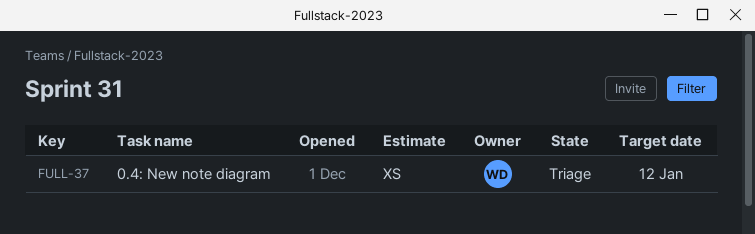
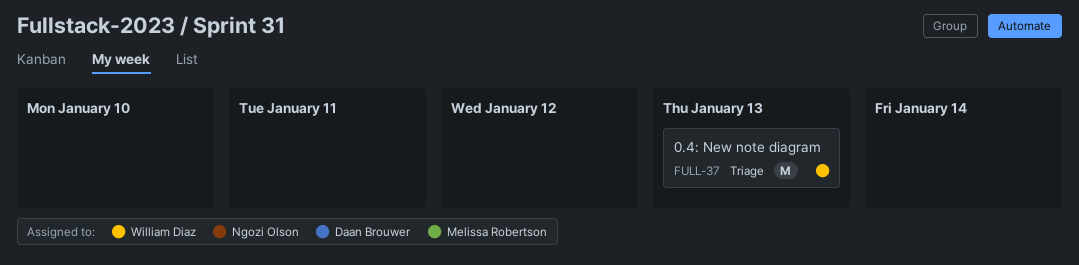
FULL-37, estimate: XS -> M
FULL-37, due: Jan 12 -> Jan 13

